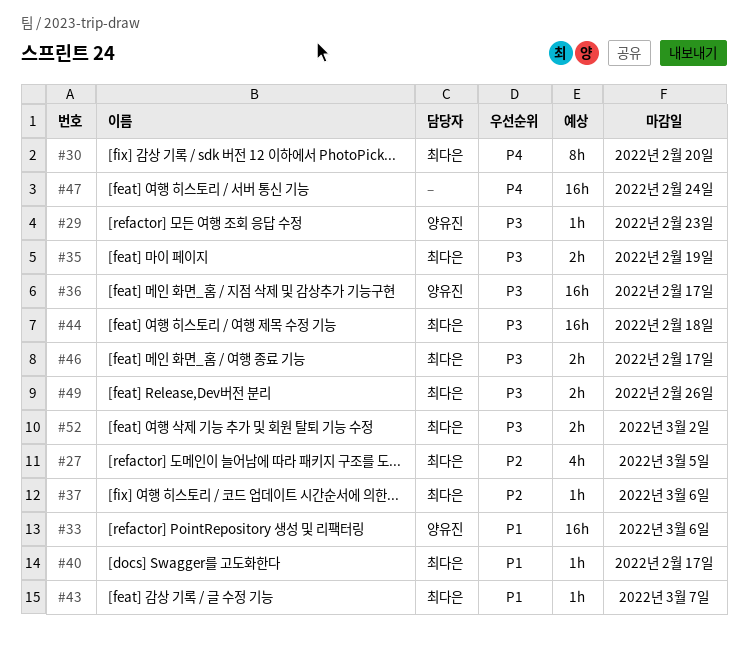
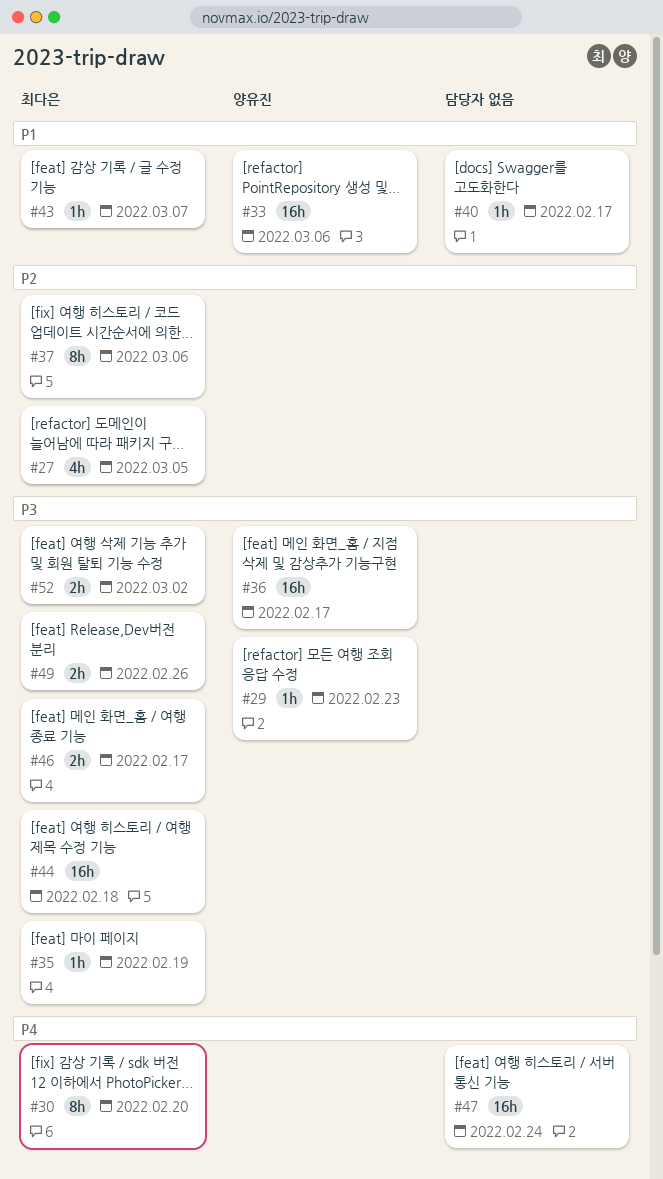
#35, estimate: 2h -> 1h
#37, estimate: 1h -> 8h
#40, owner: 최다은 -> none

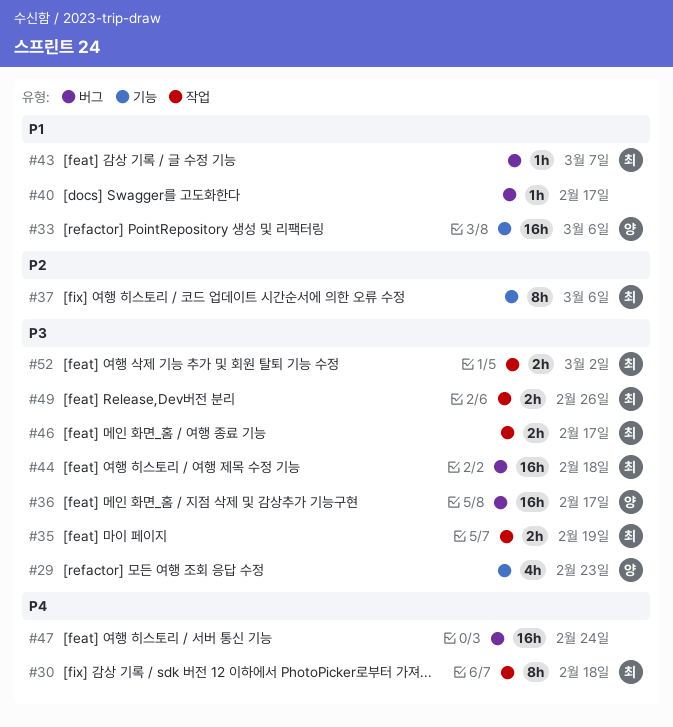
#27: present -> none
#29, estimate: 1h -> 4h
#30, due: Feb 20 -> Feb 18
#35, estimate: 1h -> 2h

